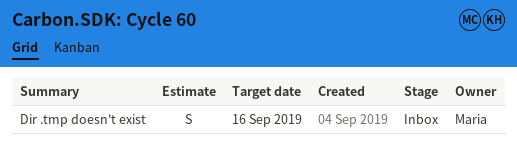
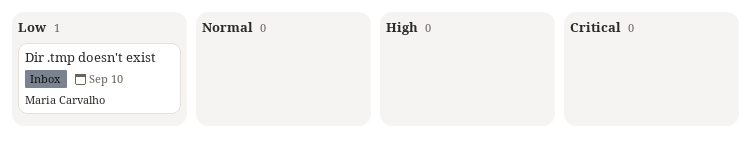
Dir .tmp doesn't exist, due: Sep 16 -> Sep 10

